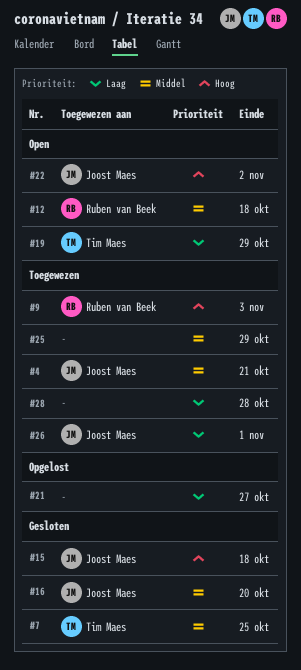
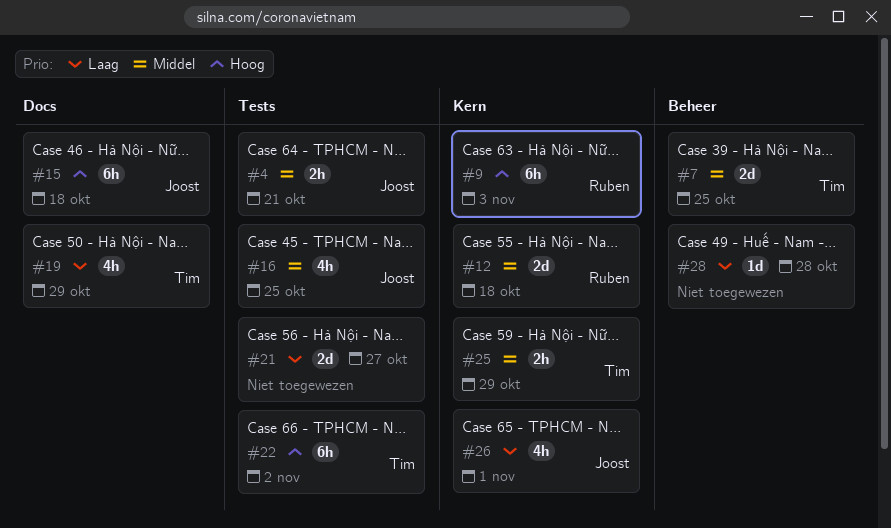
#16, due: Oct 20 -> Oct 25
#22, owner: Joost Maes -> Tim Maes
#25, owner: none -> Tim Maes

